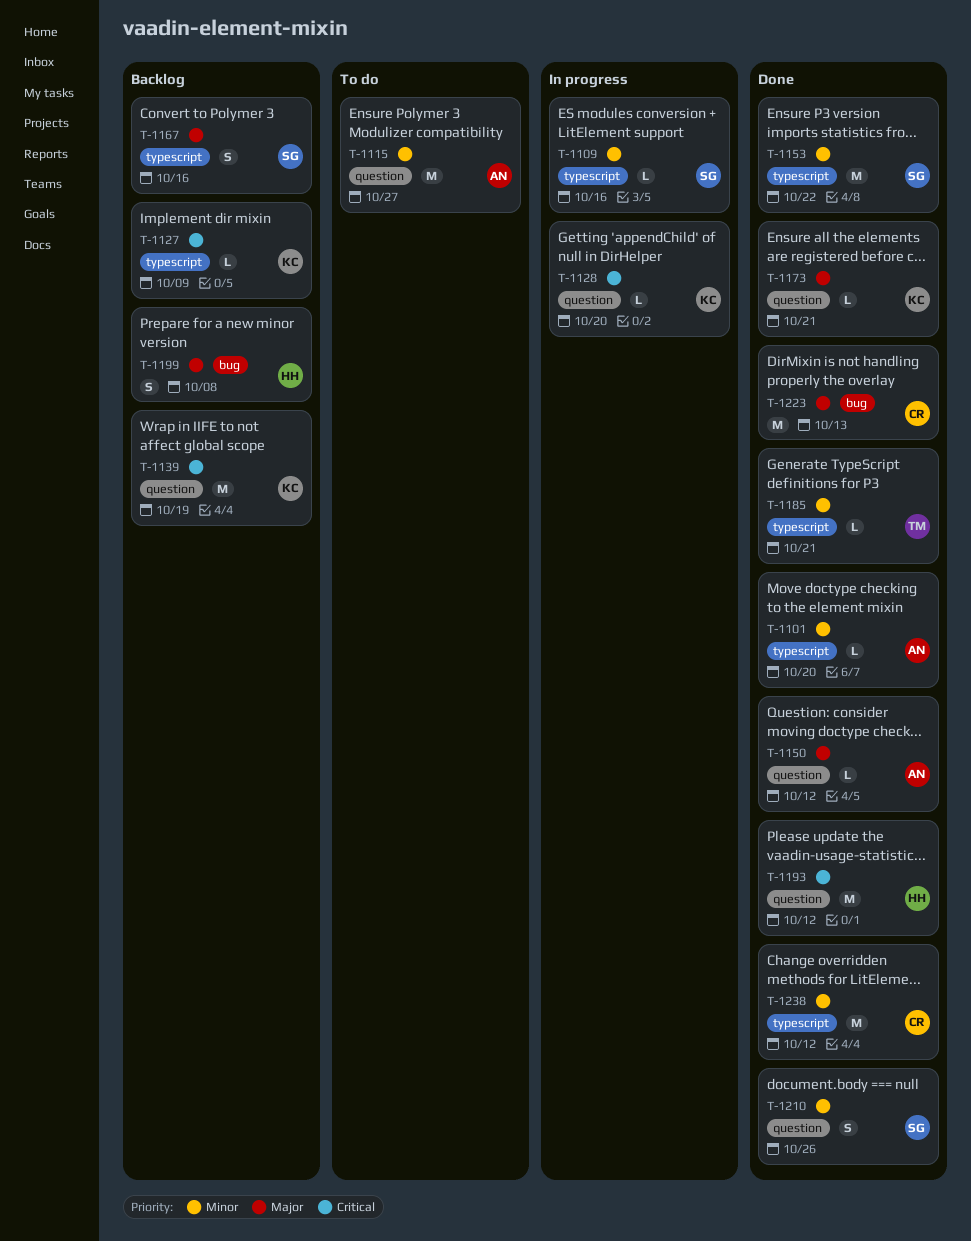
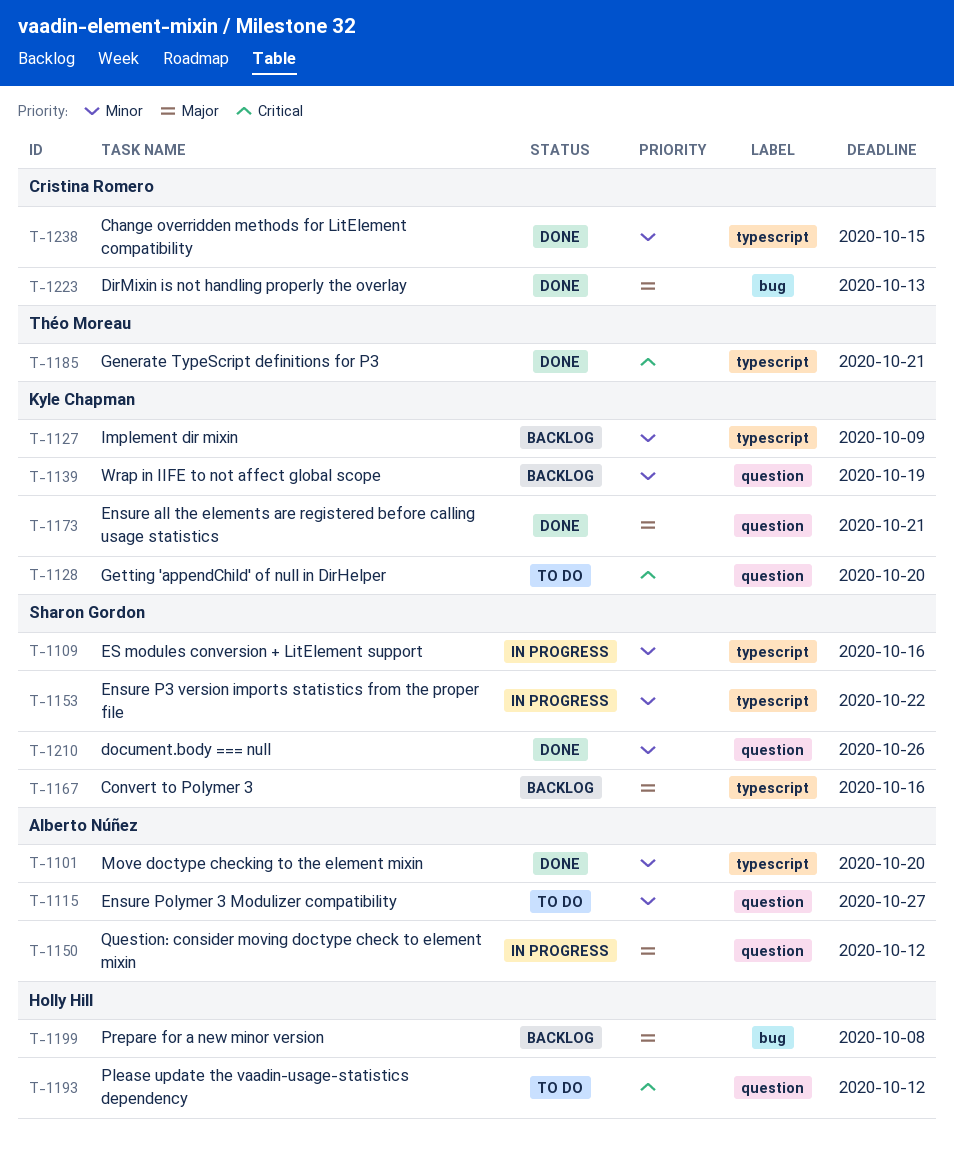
T-1127, priority: Critical -> Minor
T-1128, status: In progress -> To do
T-1139, priority: Critical -> Minor
T-1150, status: Done -> In progress
T-1153, status: Done -> In progress
T-1185, priority: Minor -> Critical
T-1193, status: Done -> To do
T-1238, due: Oct 12 -> Oct 15

